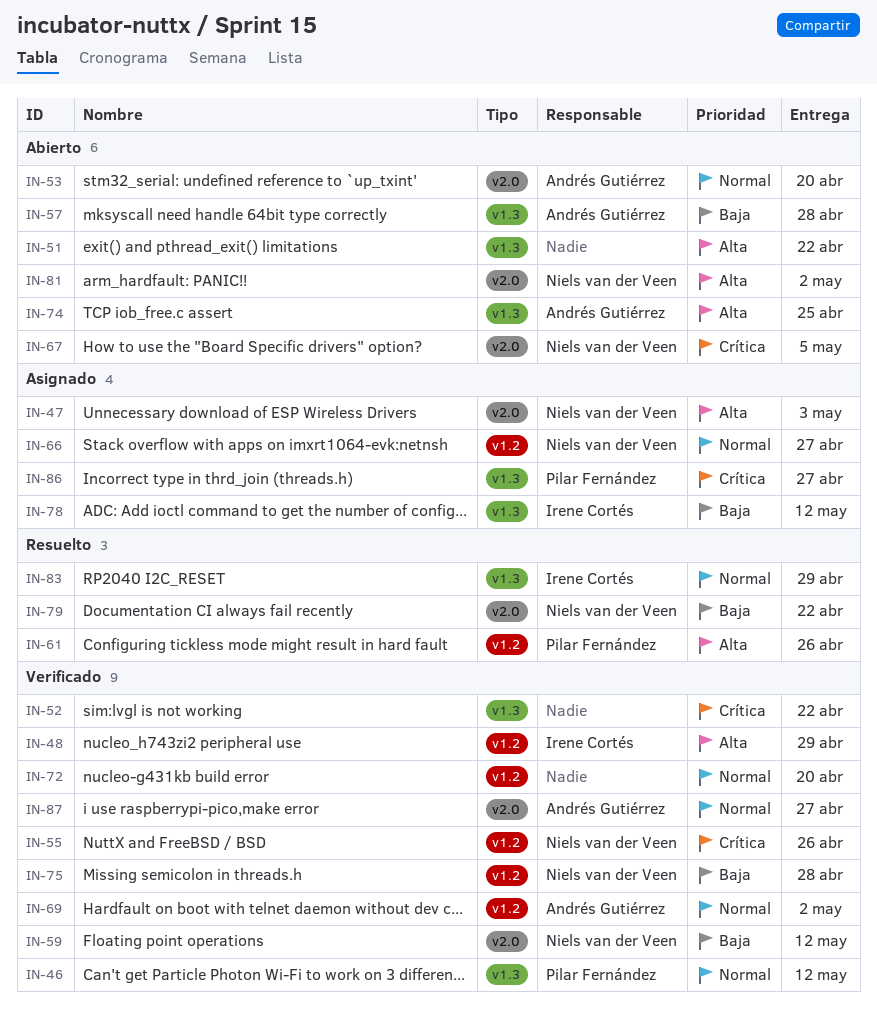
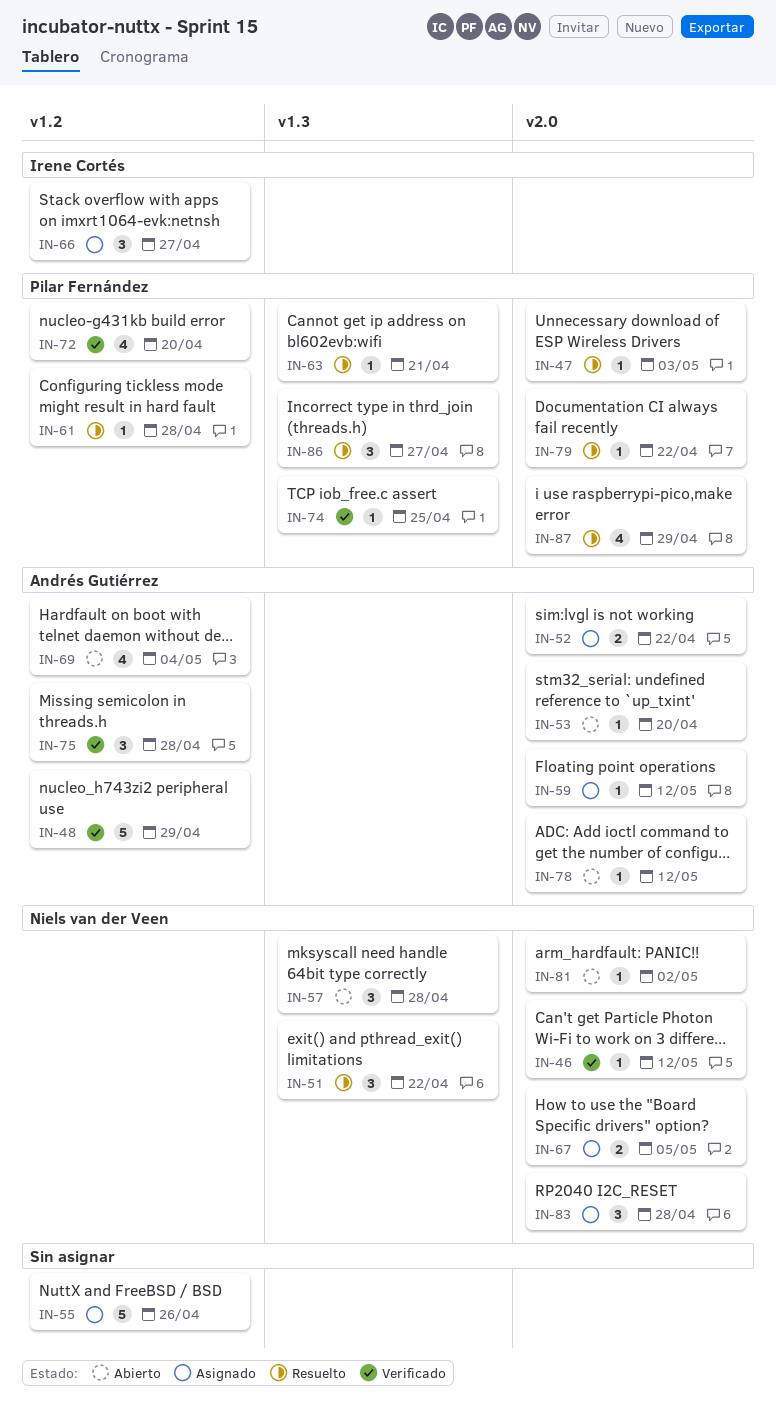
IN-46, owner: Pilar Fernández -> Niels van der Veen
IN-46, label: v1.3 -> v2.0
IN-47, status: Asignado -> Resuelto
IN-47, owner: Niels van der Veen -> Pilar Fernández
IN-48, owner: Irene Cortés -> Andrés Gutiérrez
IN-51, status: Abierto -> Resuelto
IN-51, owner: none -> Niels van der Veen
IN-52, status: Verificado -> Asignado
IN-52, owner: none -> Andrés Gutiérrez
IN-52, label: v1.3 -> v2.0
IN-55, status: Verificado -> Asignado
IN-55, owner: Niels van der Veen -> none
IN-57, owner: Andrés Gutiérrez -> Niels van der Veen
IN-59, status: Verificado -> Asignado
IN-59, owner: Niels van der Veen -> Andrés Gutiérrez
IN-61, due: Apr 26 -> Apr 28
IN-63: none -> present
IN-66, owner: Niels van der Veen -> Irene Cortés
IN-67, status: Abierto -> Asignado
IN-69, status: Verificado -> Abierto
IN-69, due: May 2 -> May 4
IN-72, owner: none -> Pilar Fernández
IN-74, status: Abierto -> Verificado
IN-74, owner: Andrés Gutiérrez -> Pilar Fernández
IN-75, owner: Niels van der Veen -> Andrés Gutiérrez
IN-78, status: Asignado -> Abierto
IN-78, owner: Irene Cortés -> Andrés Gutiérrez
IN-78, label: v1.3 -> v2.0
IN-79, owner: Niels van der Veen -> Pilar Fernández
IN-83, status: Resuelto -> Asignado
IN-83, owner: Irene Cortés -> Niels van der Veen
IN-83, label: v1.3 -> v2.0
IN-83, due: Apr 29 -> Apr 28
IN-86, status: Asignado -> Resuelto
IN-87, status: Verificado -> Resuelto
IN-87, owner: Andrés Gutiérrez -> Pilar Fernández
IN-87, due: Apr 27 -> Apr 29

